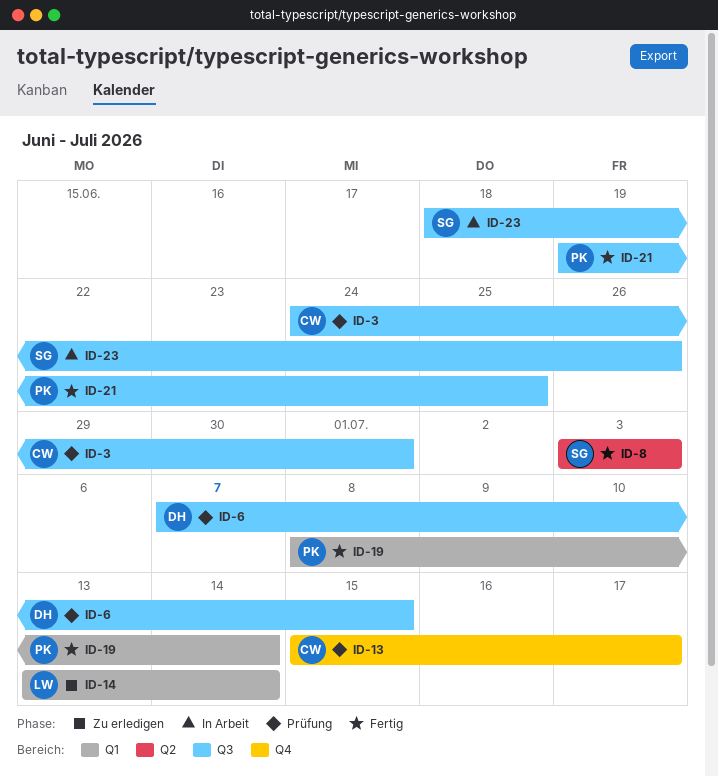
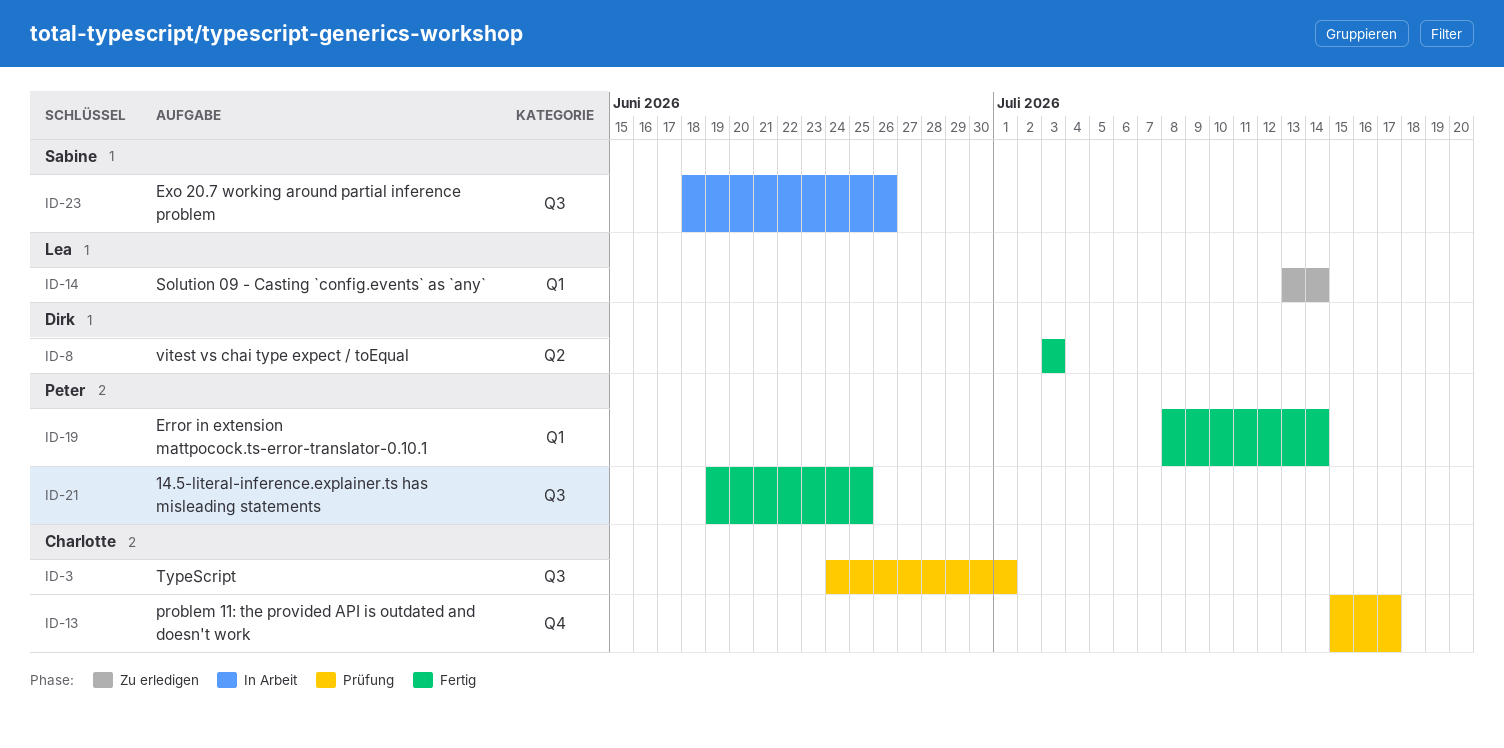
ID-6: present -> none
ID-8, owner: Sabine -> Dirk

